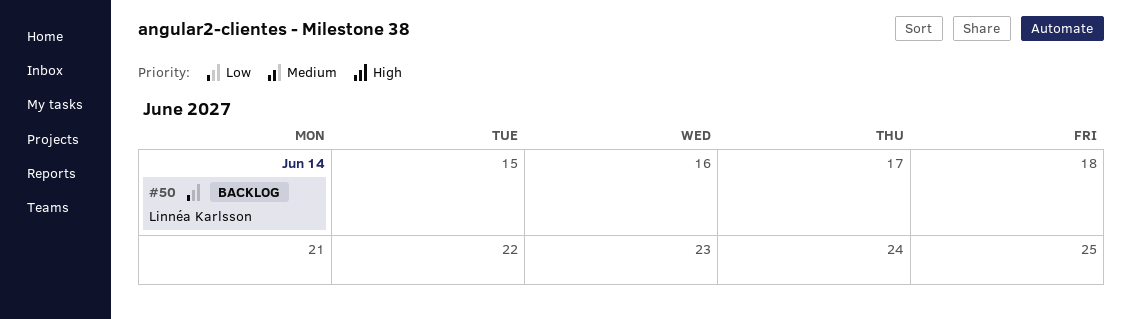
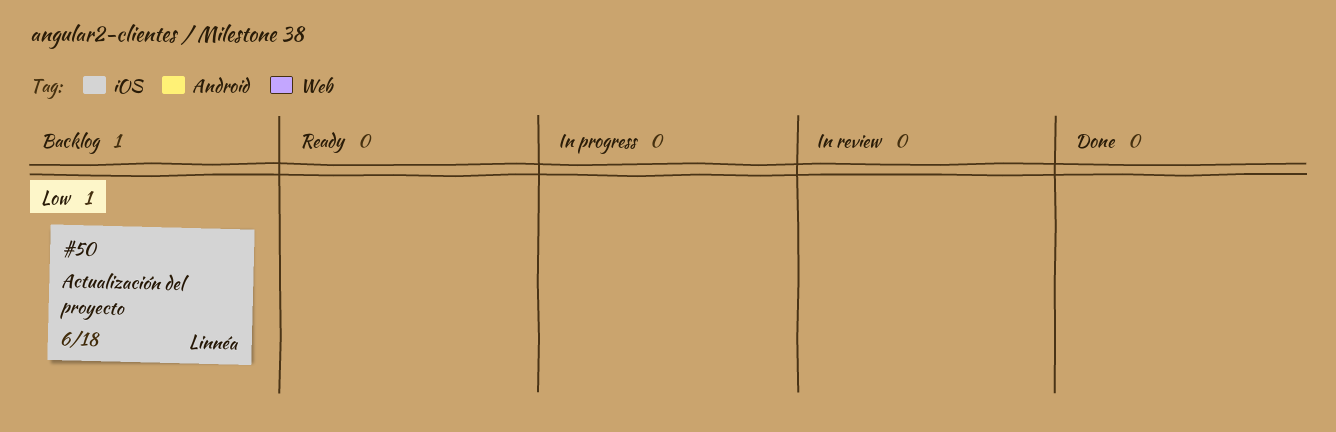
#50, due: Jun 14 -> Jun 18

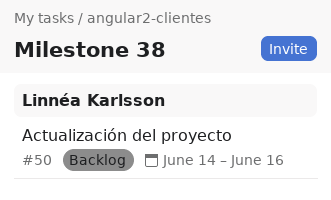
#50, due: Jun 18 -> Jun 16

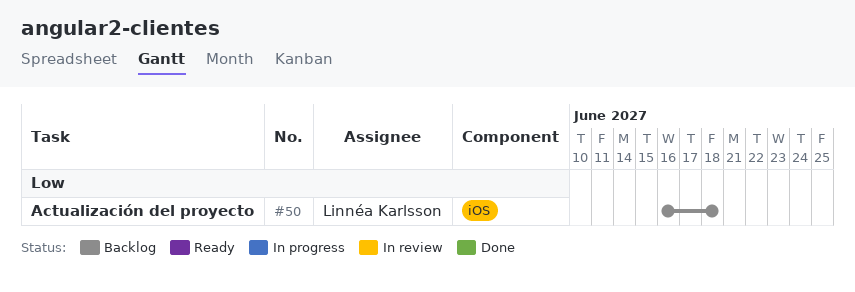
#50, start: Jun 14 -> Jun 16
#50, due: Jun 16 -> Jun 18

